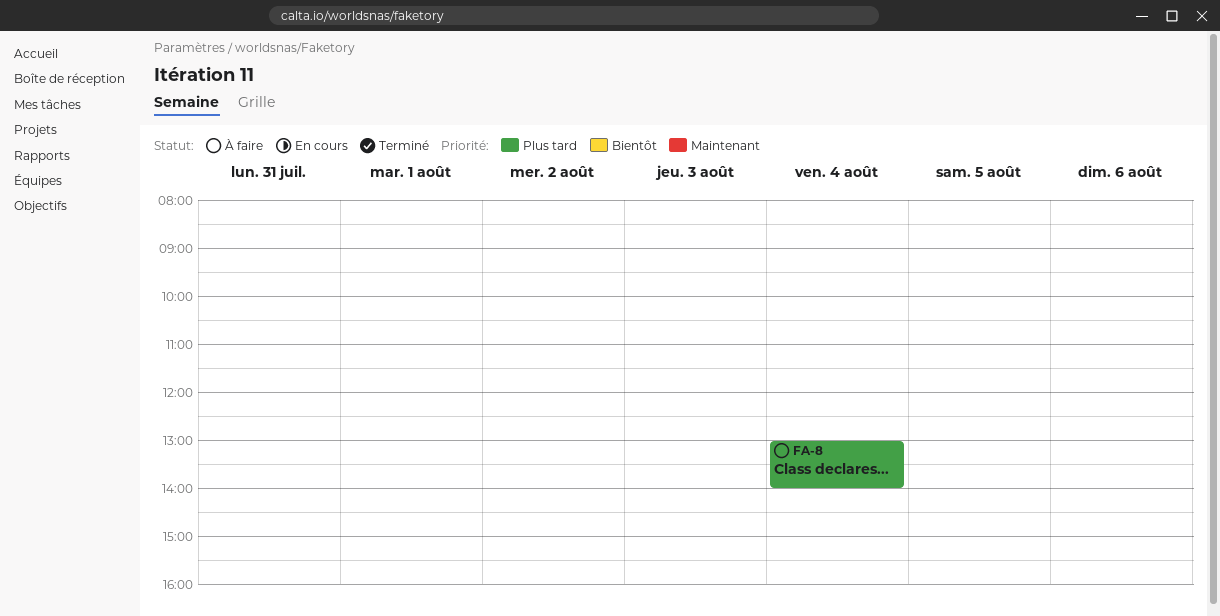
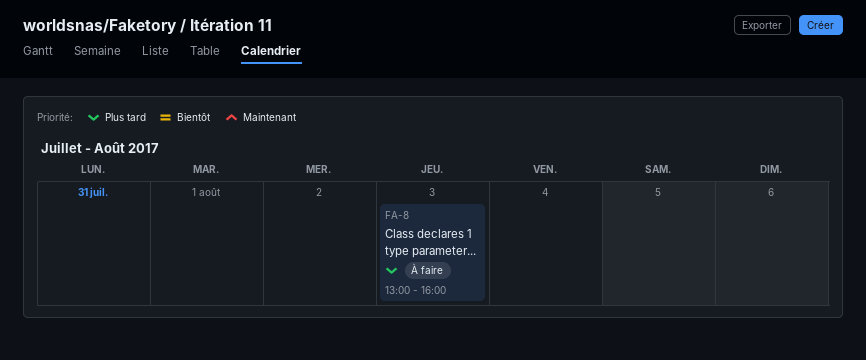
FA-8, day: Aug 4 -> Aug 3
FA-8, ends: 14:00 -> 16:00

